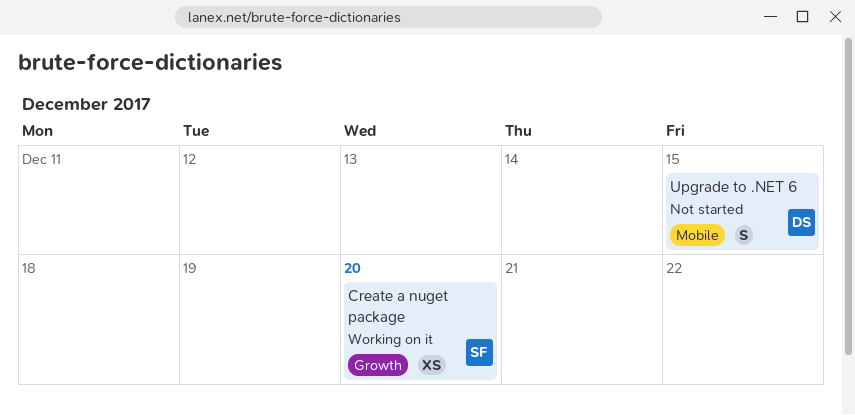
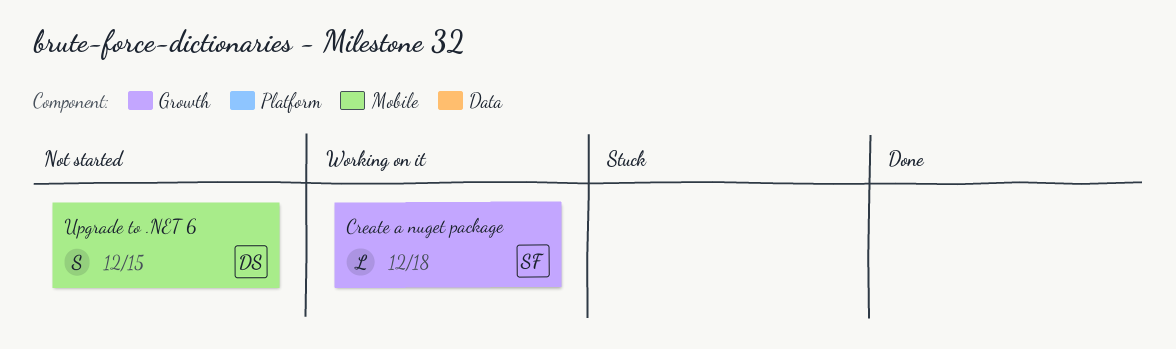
Create a nuget package, estimate: XS -> L
Create a nuget package, due: Dec 20 -> Dec 18

